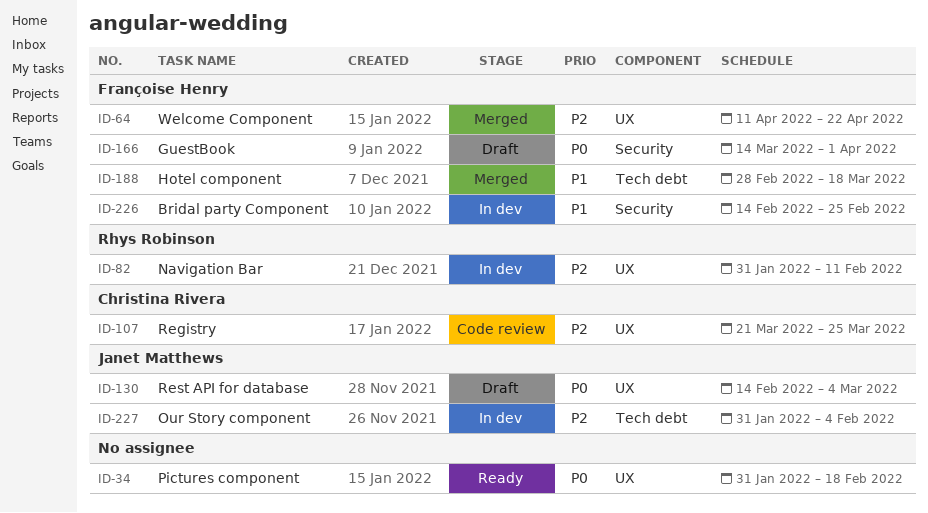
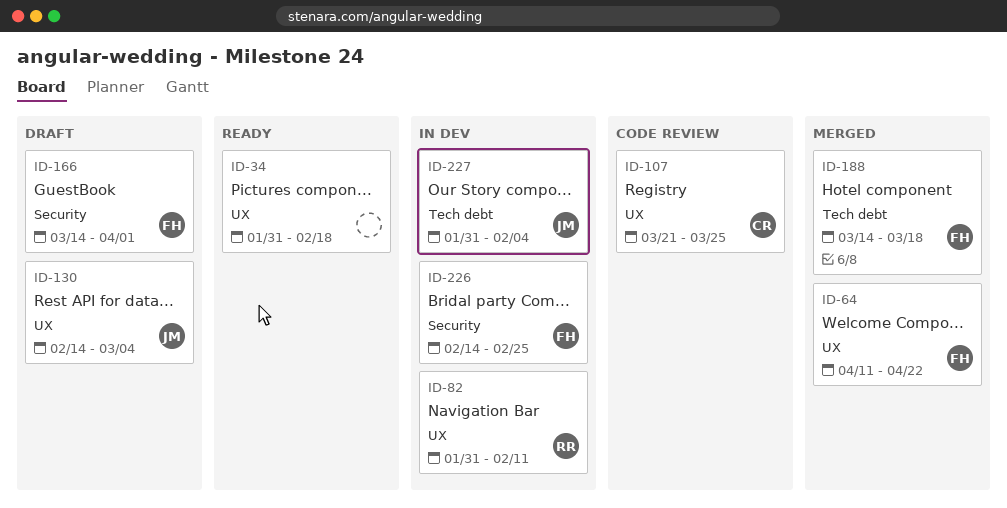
ID-188, start: Feb 28 -> Mar 14

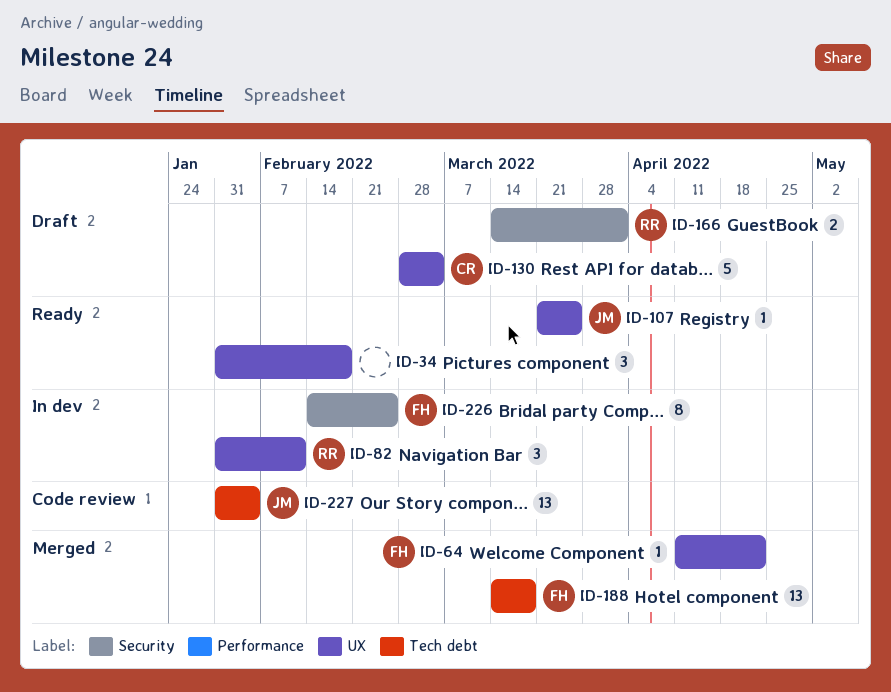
ID-107, status: Code review -> Ready
ID-107, owner: CR -> JM
ID-130, owner: JM -> CR
ID-130, start: Feb 14 -> Feb 28
ID-166, owner: FH -> RR
ID-227, status: In dev -> Code review

